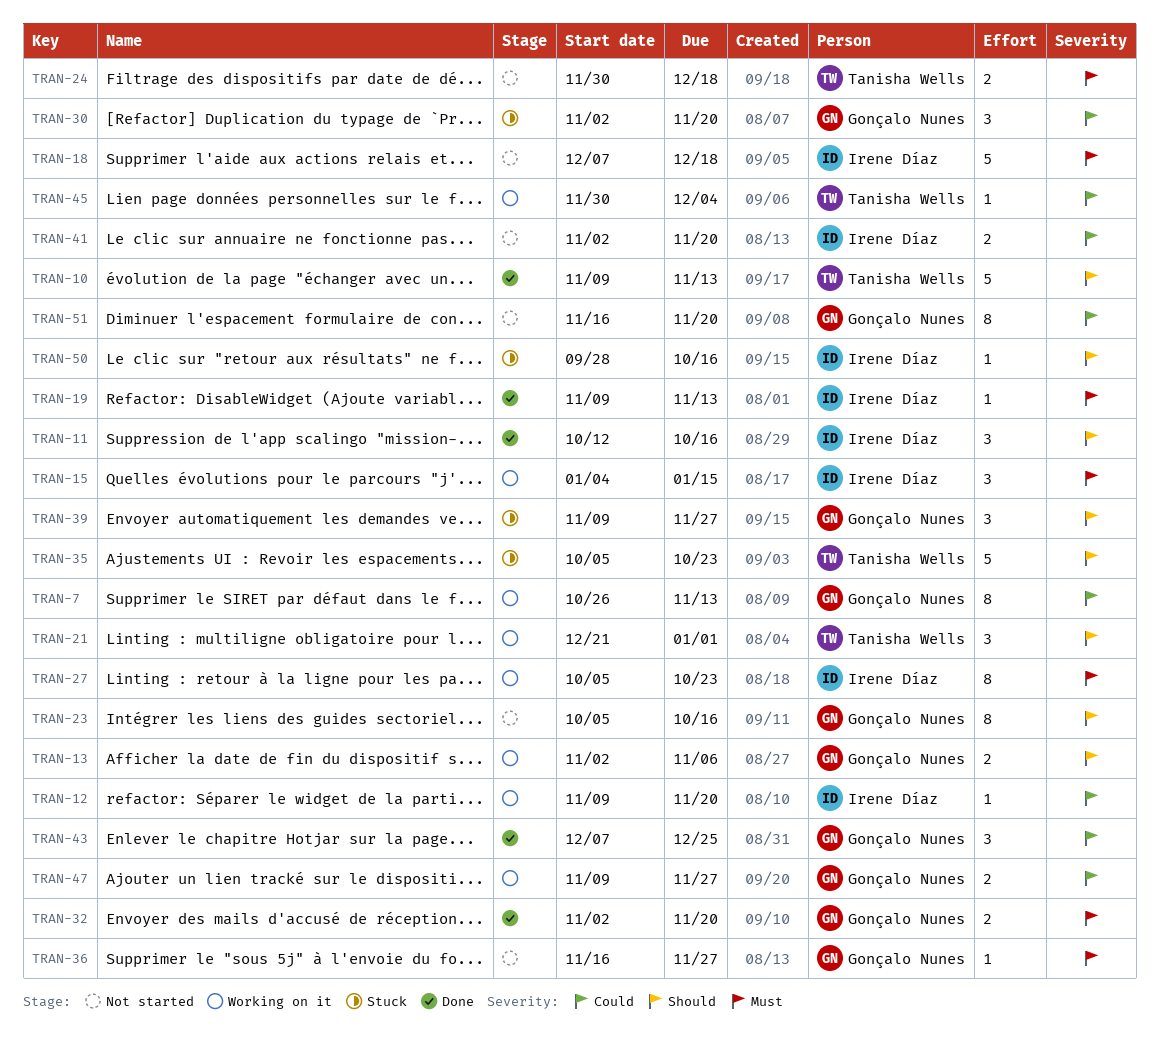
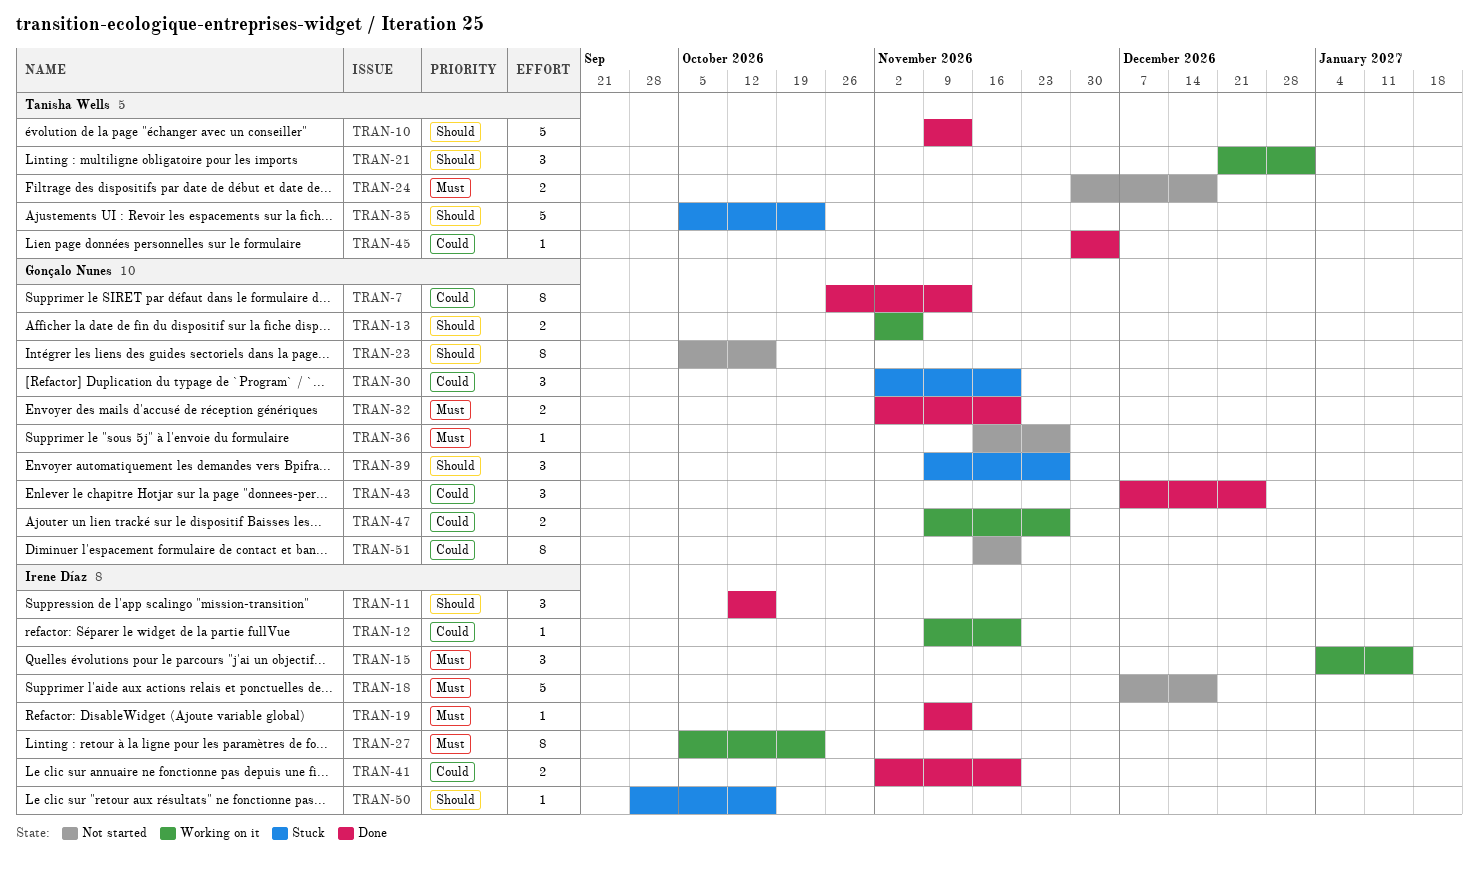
TRAN-7, status: Working on it -> Done
TRAN-41, status: Not started -> Done
TRAN-45, status: Working on it -> Done

